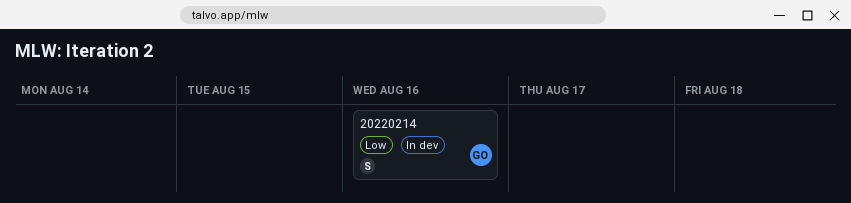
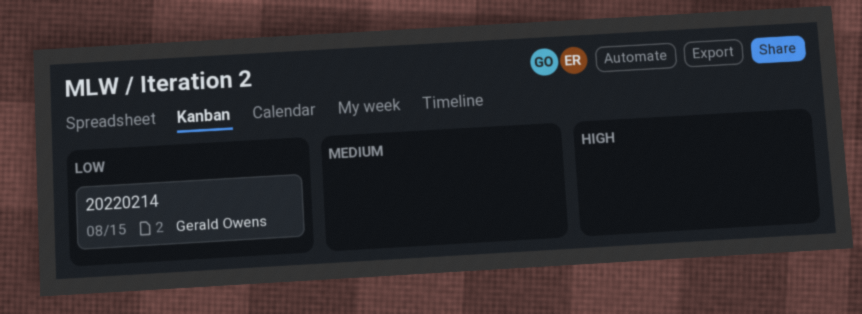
20220214, due: Aug 16 -> Aug 15

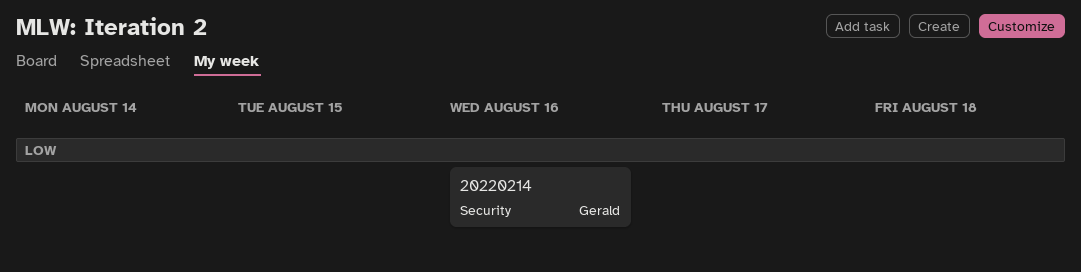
20220214, due: Aug 15 -> Aug 16

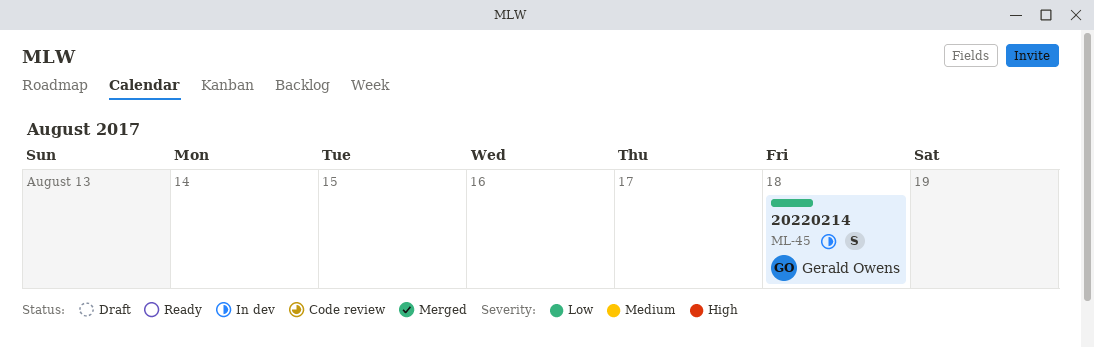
20220214, due: Aug 16 -> Aug 18

